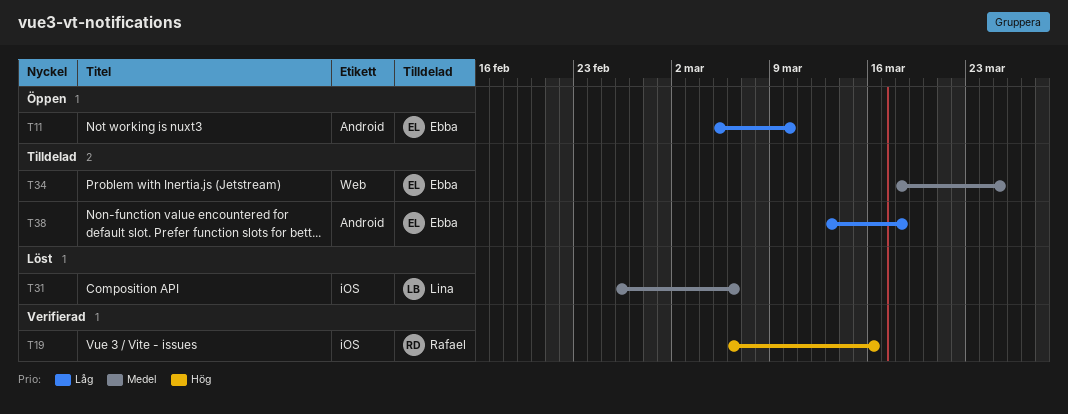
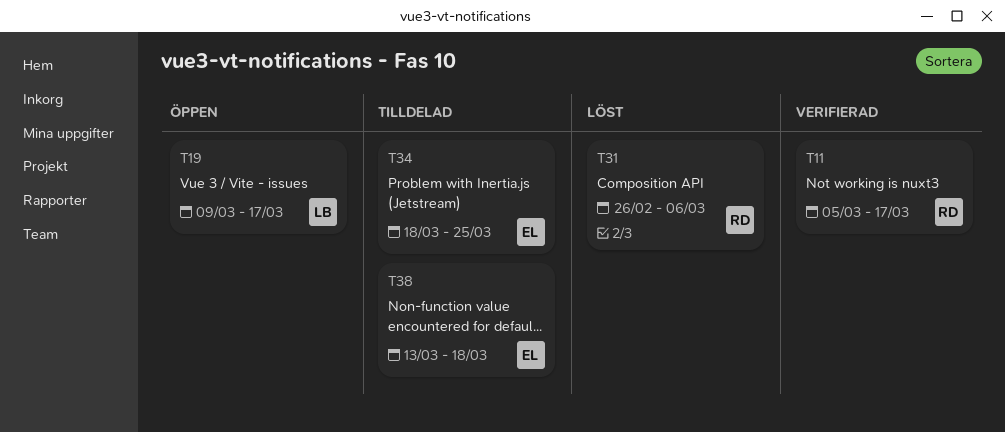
T11, status: Öppen -> Verifierad
T11, owner: Ebba -> Rafael
T11, due: Mar 10 -> Mar 17
T19, status: Verifierad -> Öppen
T19, owner: Rafael -> Lina
T19, start: Mar 6 -> Mar 9
T19, due: Mar 16 -> Mar 17
T31, owner: Lina -> Rafael

